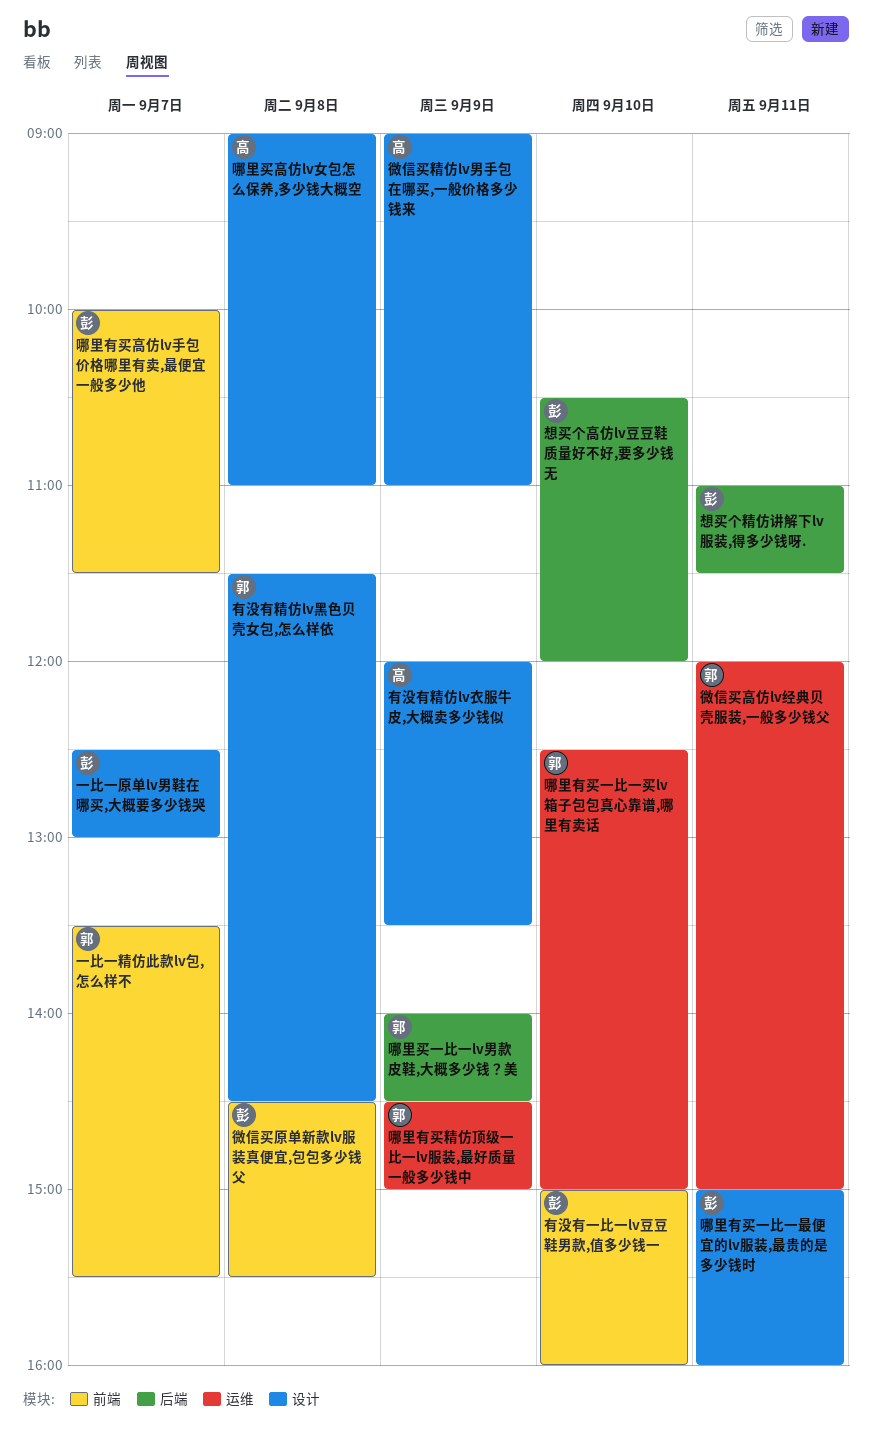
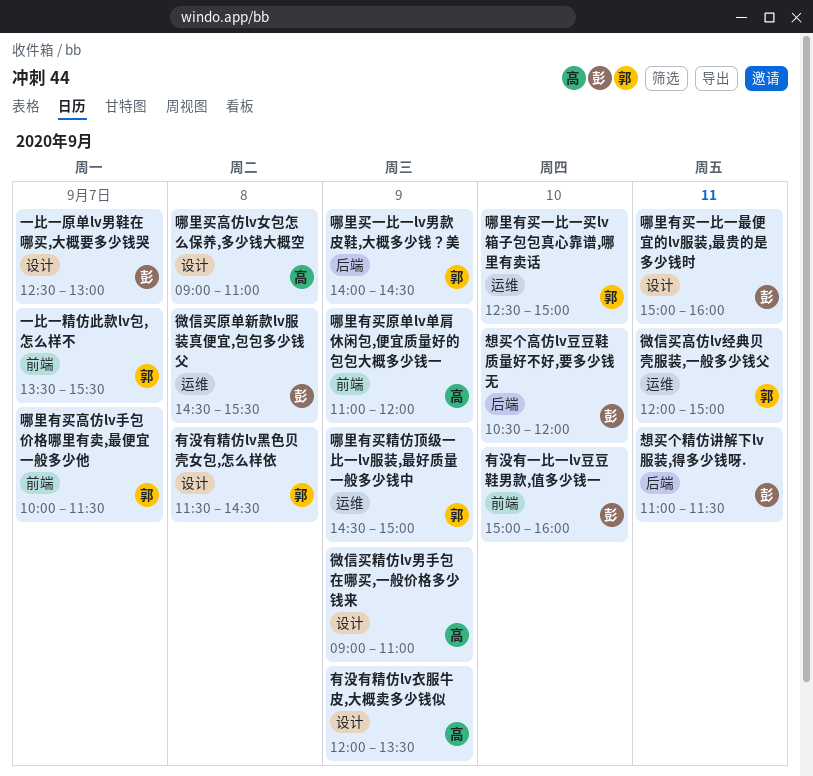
哪里有买原单lv单肩休闲包,便宜质量好的包包大概多少钱一: none -> present
哪里有买高仿lv手包价格哪里有卖,最便宜一般多少他, owner: 彭 -> 郭
微信买原单新款lv服装真便宜,包包多少钱父, label: 前端 -> 运维

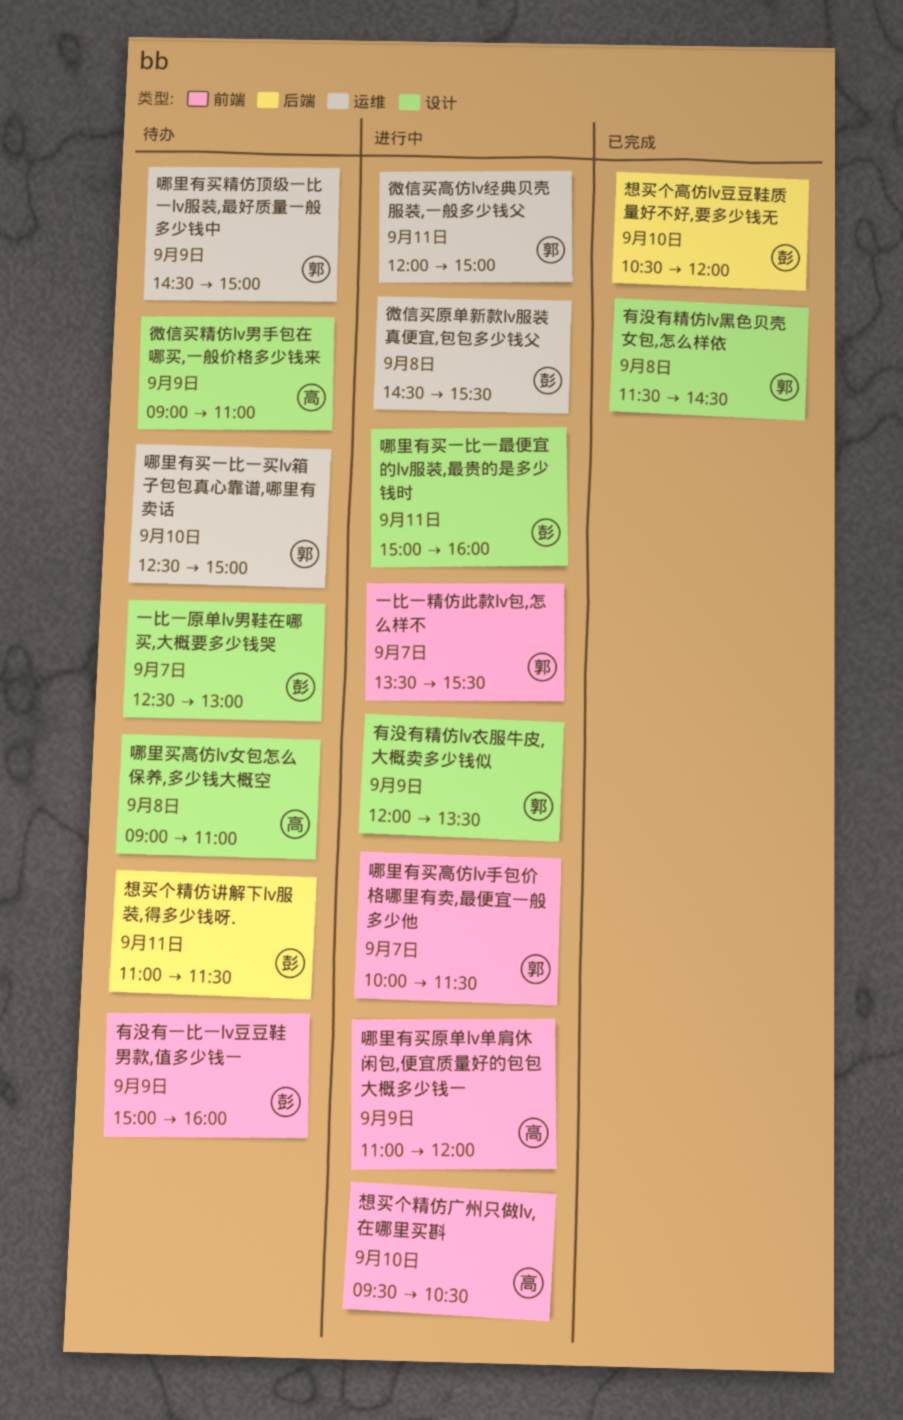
哪里买一比一lv男款皮鞋,大概多少钱？美: present -> none
想买个精仿广州只做lv,在哪里买斟: none -> present
有没有一比一lv豆豆鞋男款,值多少钱一, day: Sep 10 -> Sep 9
有没有精仿lv衣服牛皮,大概卖多少钱似, owner: 高 -> 郭

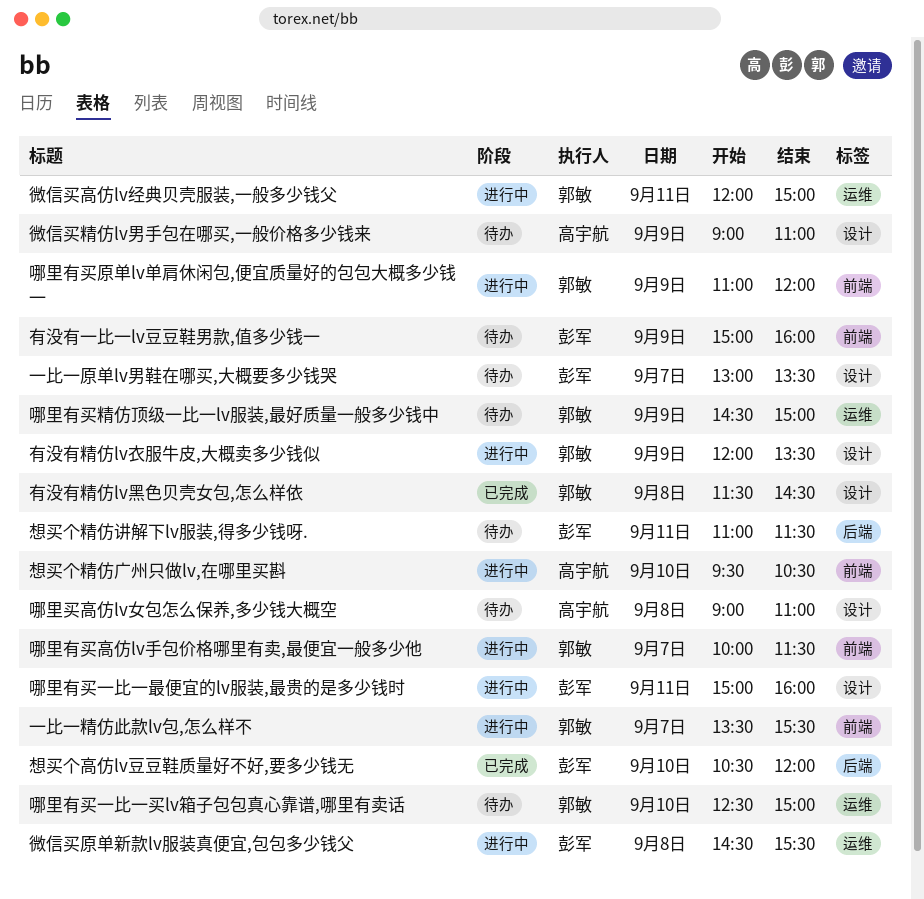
一比一原单lv男鞋在哪买,大概要多少钱哭, begins: 12:30 -> 13:00
一比一原单lv男鞋在哪买,大概要多少钱哭, ends: 13:00 -> 13:30
哪里有买原单lv单肩休闲包,便宜质量好的包包大概多少钱一, owner: 高宇航 -> 郭敏

